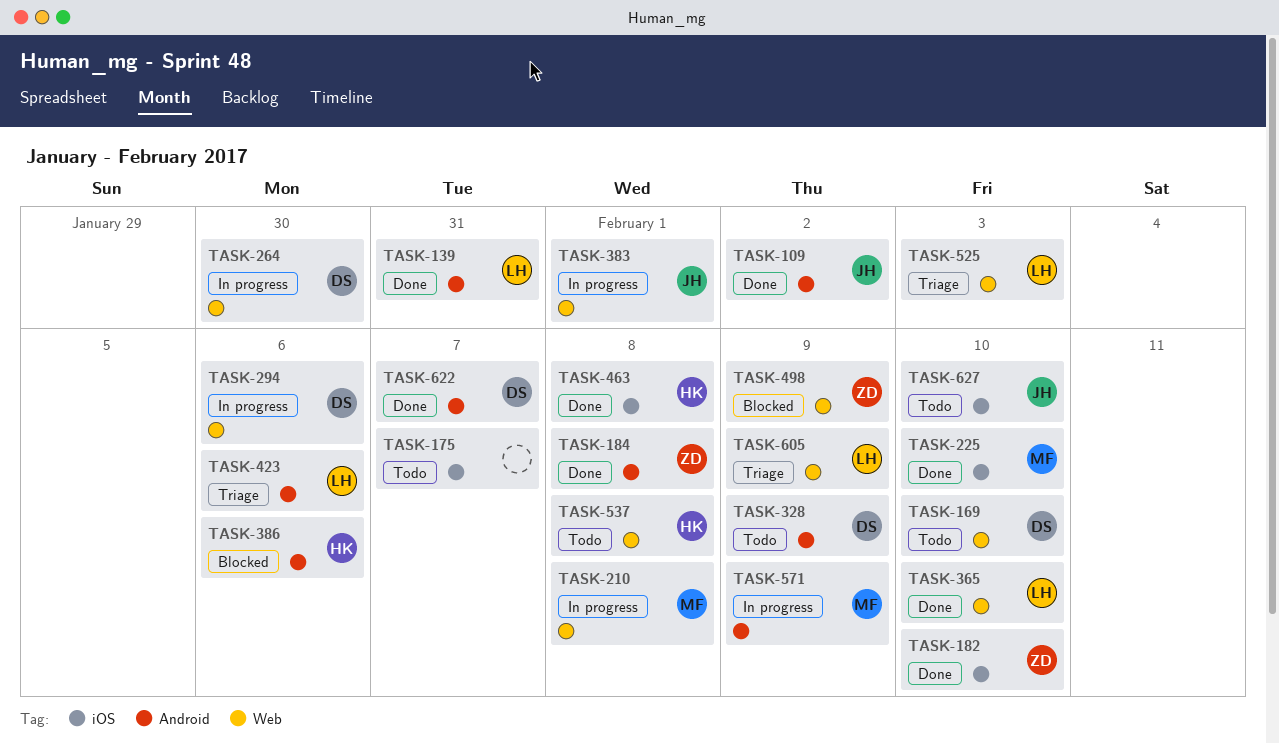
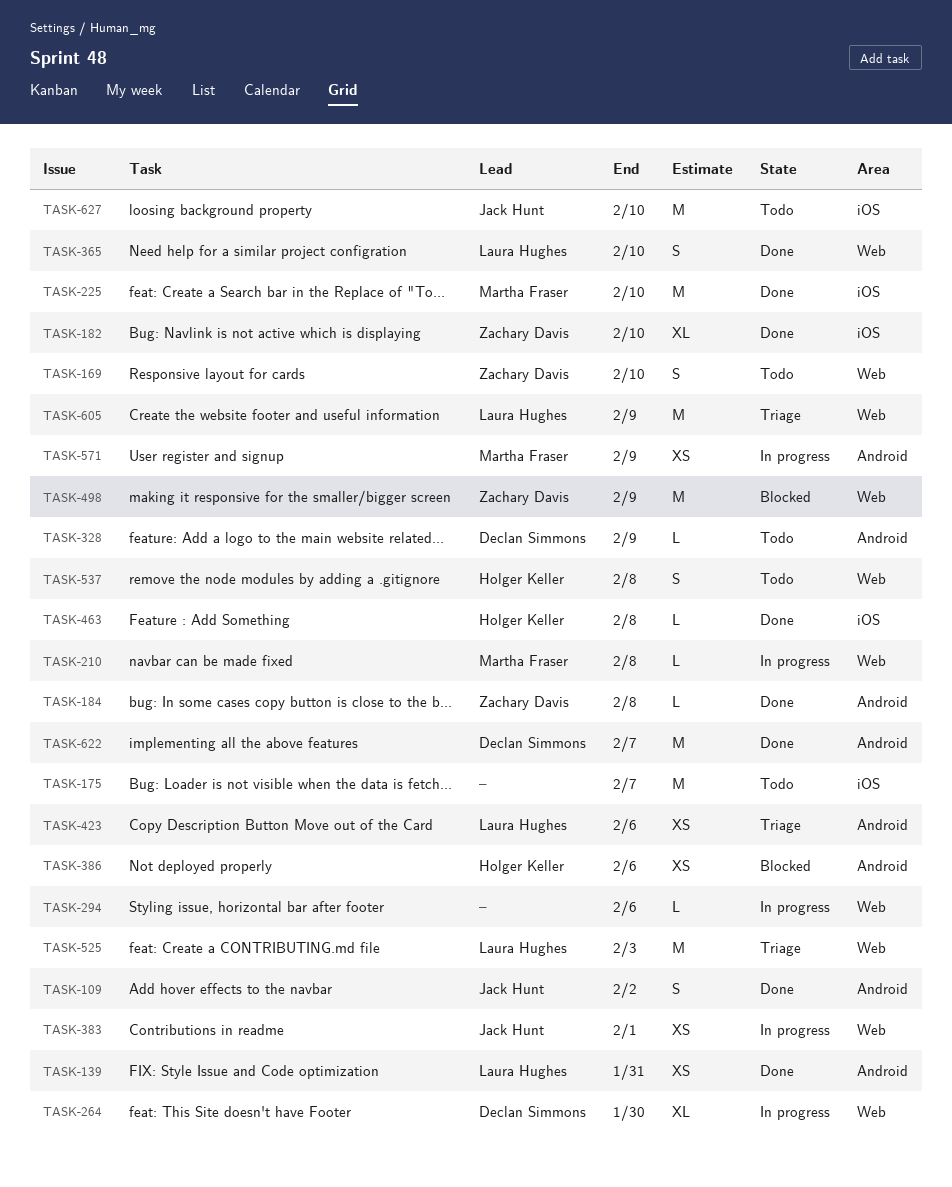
TASK-169, owner: Declan Simmons -> Zachary Davis
TASK-294, owner: Declan Simmons -> none

